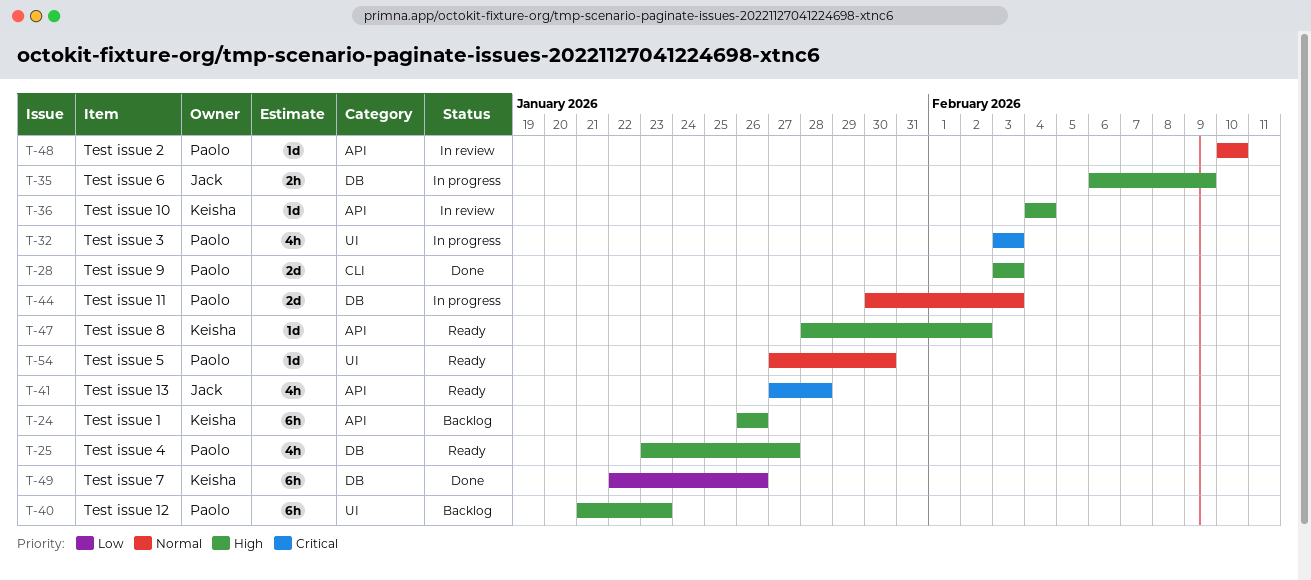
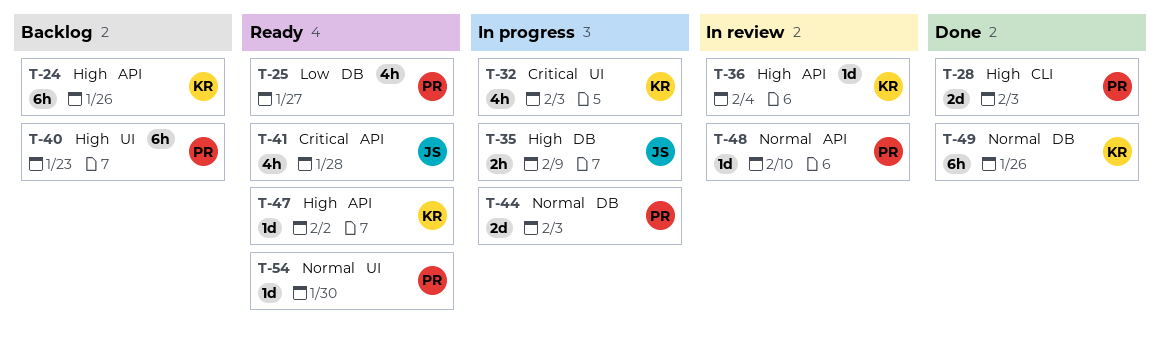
T-25, priority: High -> Low
T-32, owner: Paolo -> Keisha
T-49, priority: Low -> Normal

